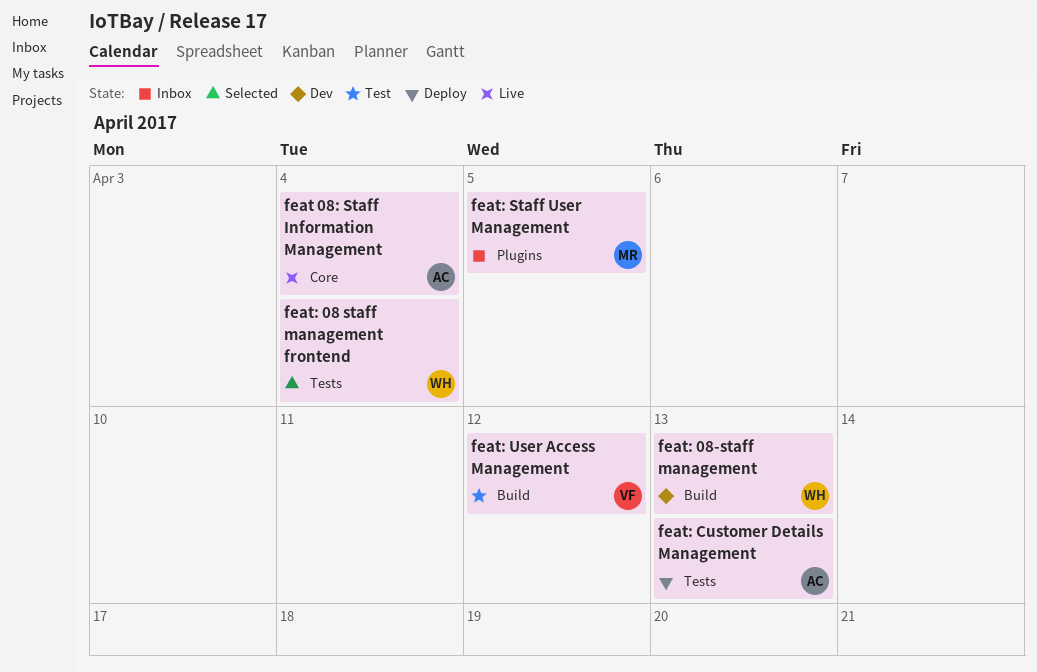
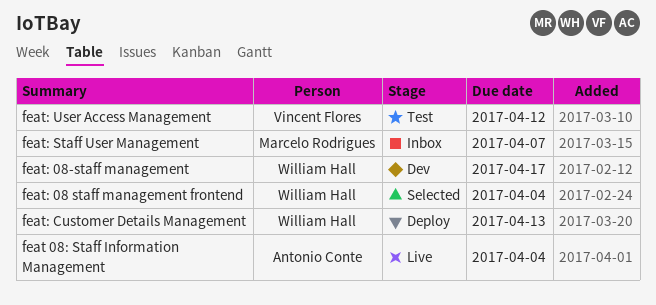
feat: 08-staff management, due: Apr 13 -> Apr 17
feat: Customer Details Management, owner: Antonio Conte -> William Hall
feat: Staff User Management, due: Apr 5 -> Apr 7

